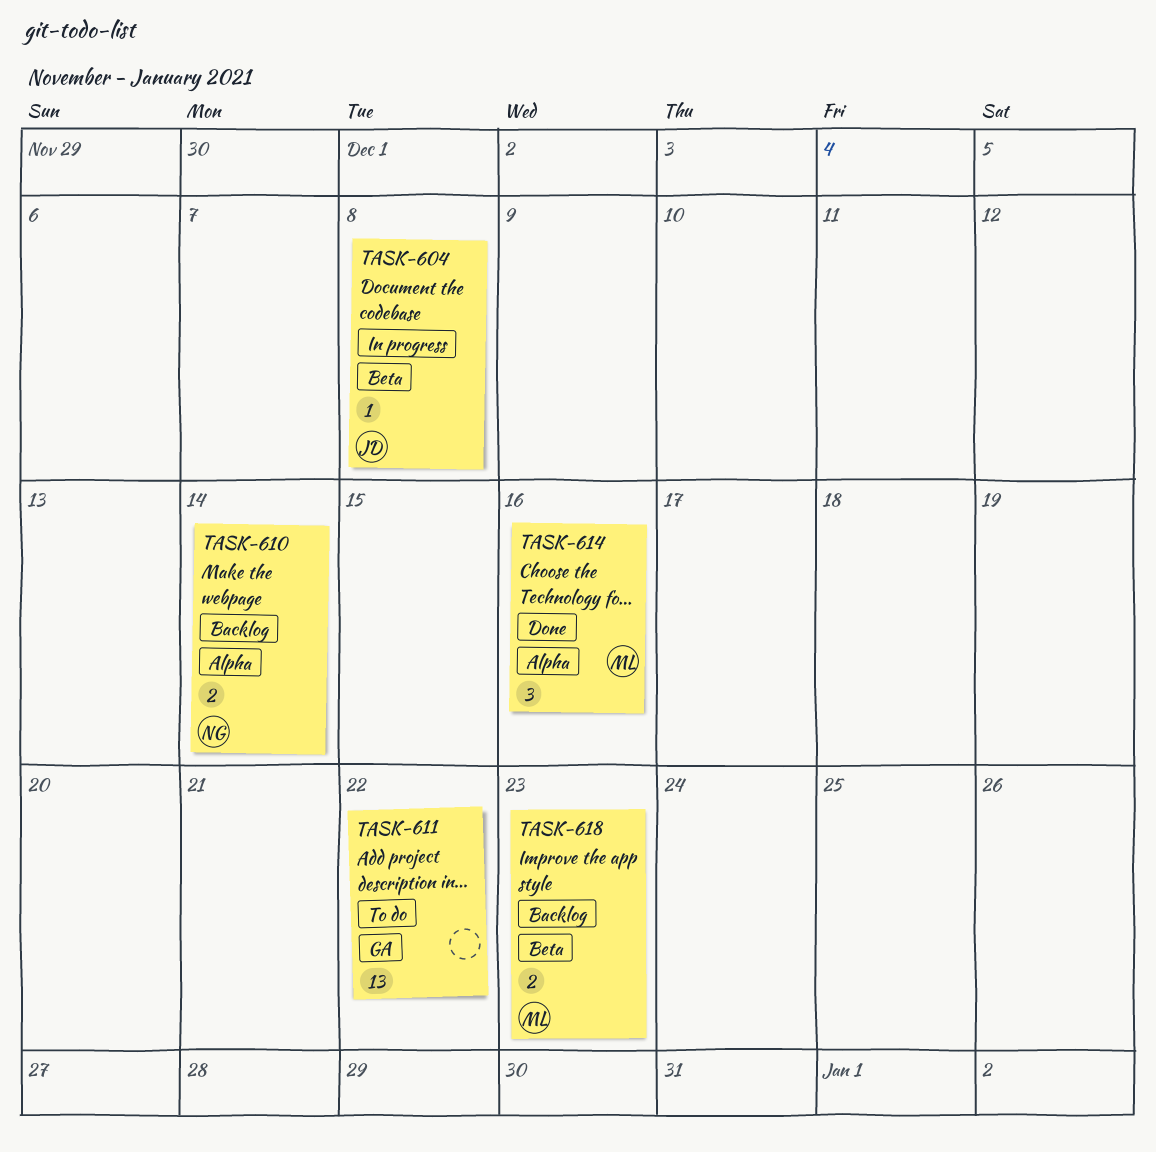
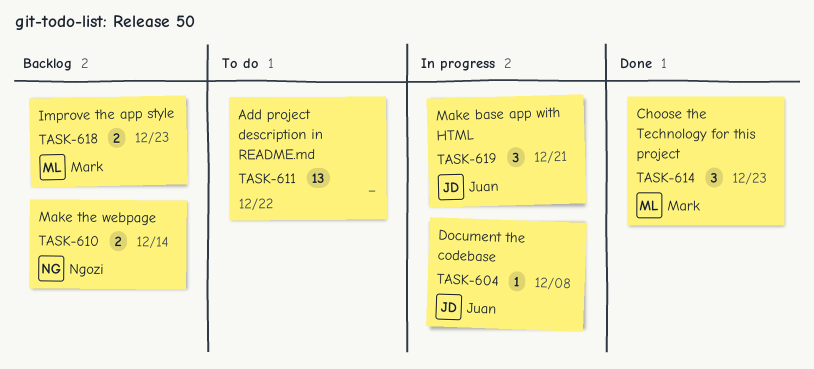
TASK-614, due: Dec 16 -> Dec 23
TASK-619: none -> present

